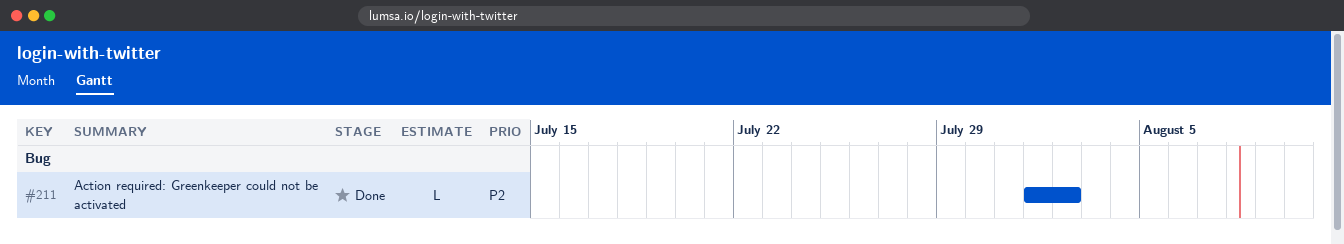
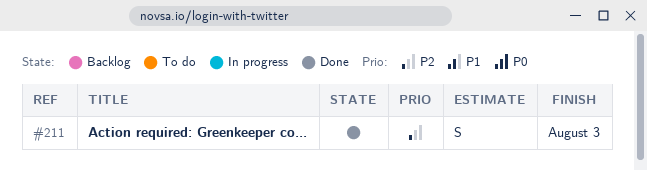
#211, estimate: L -> S
#211, due: Aug 2 -> Aug 3

